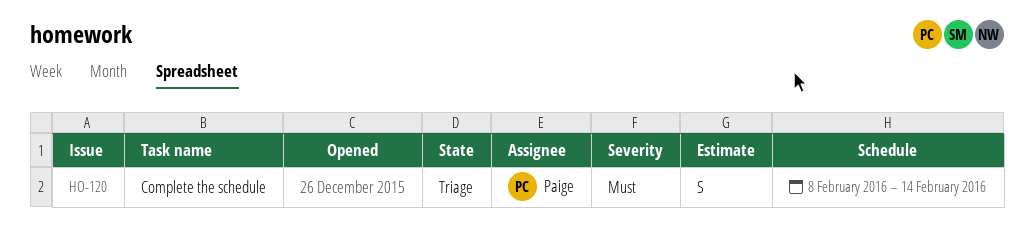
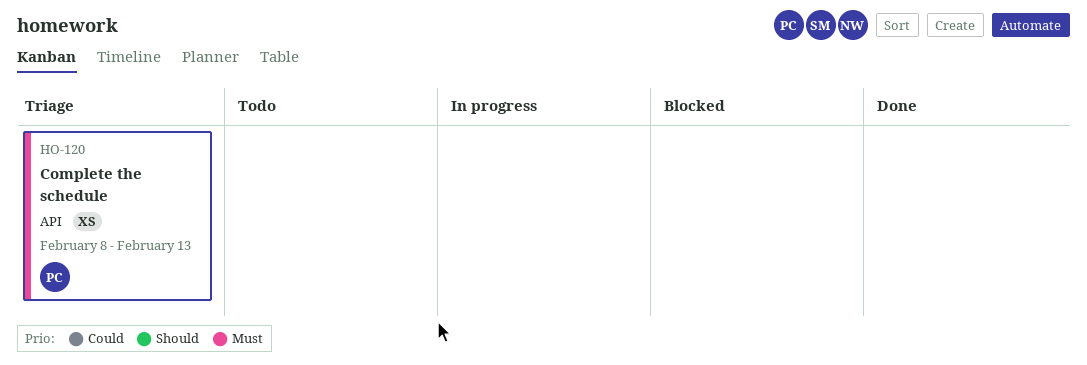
HO-120, estimate: S -> XS
HO-120, due: Feb 14 -> Feb 13

